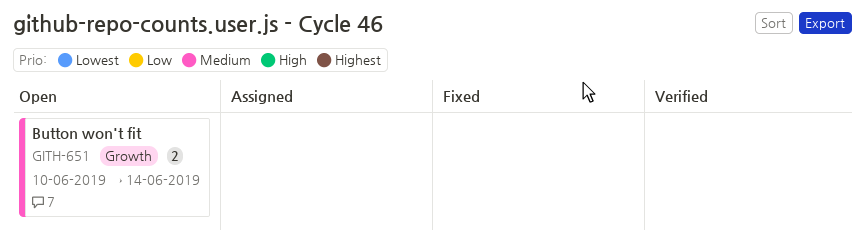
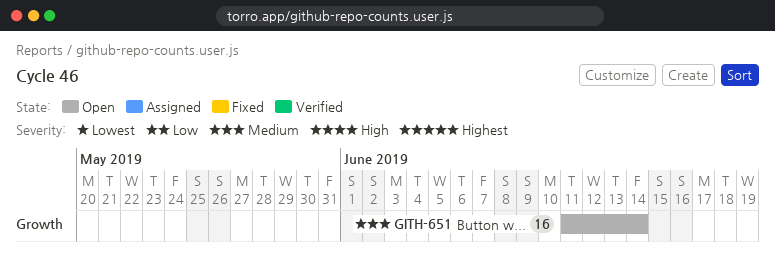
GITH-651, estimate: 2 -> 16
GITH-651, start: Jun 10 -> Jun 11

